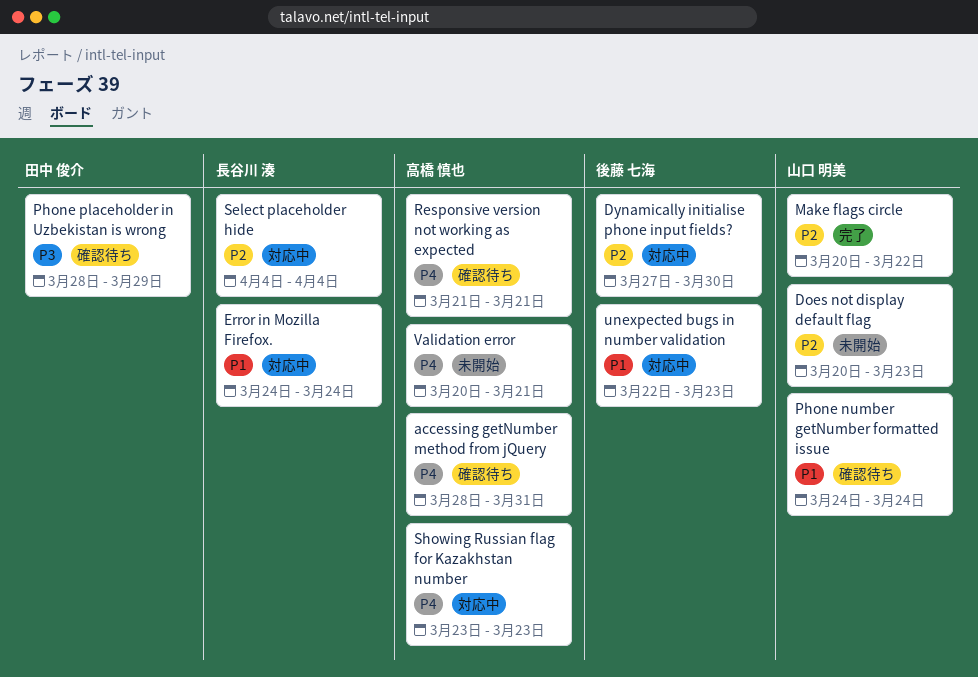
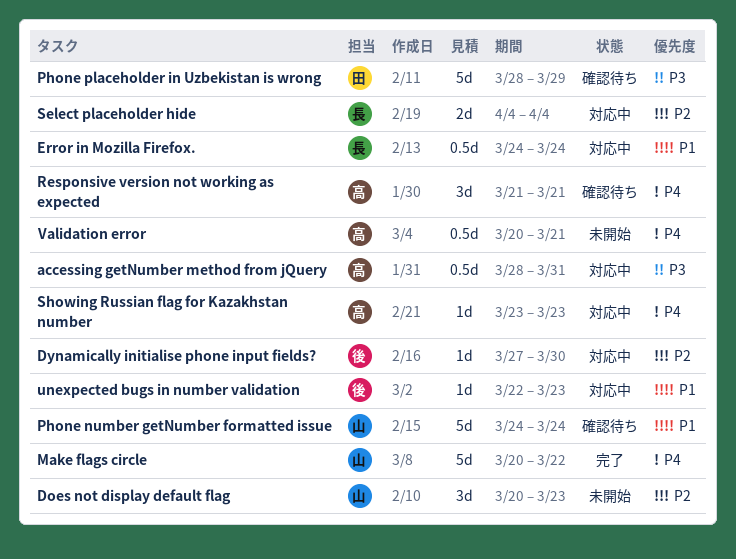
accessing getNumber method from jQuery, status: 確認待ち -> 対応中
accessing getNumber method from jQuery, priority: P4 -> P3
Make flags circle, priority: P2 -> P4

